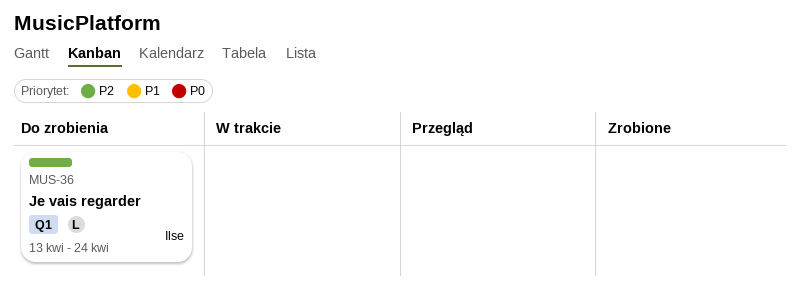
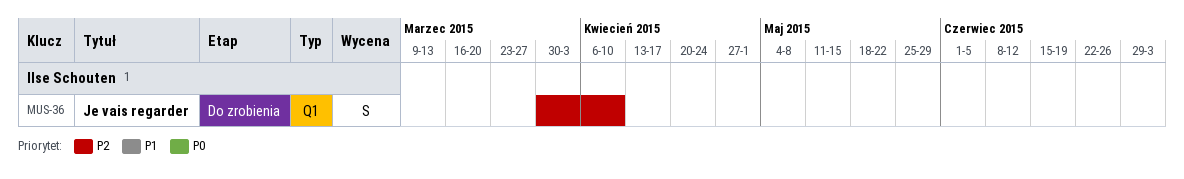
MUS-36, estimate: L -> S
MUS-36, start: Apr 13 -> Mar 30
MUS-36, due: Apr 24 -> Apr 10

